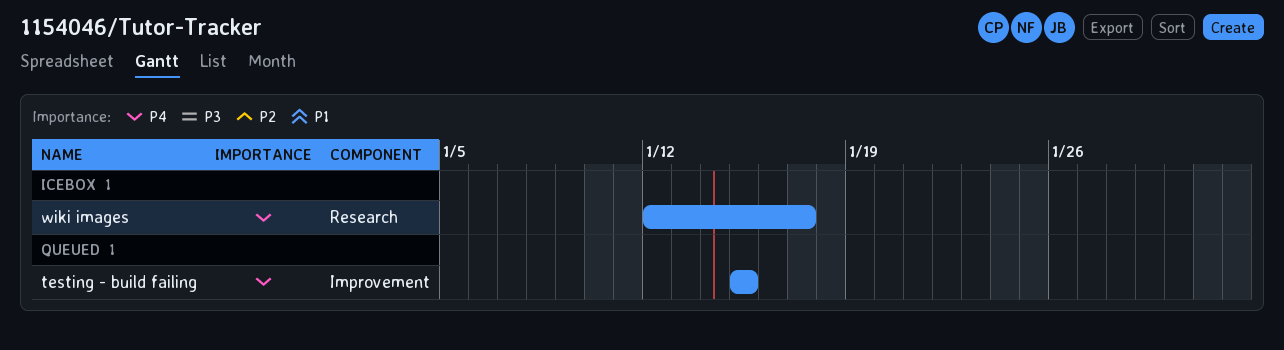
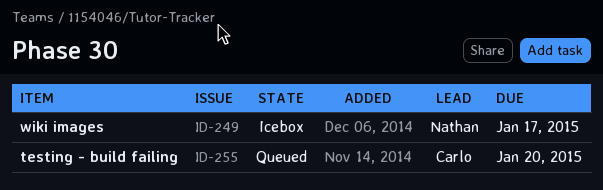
testing - build failing, due: Jan 15 -> Jan 20

